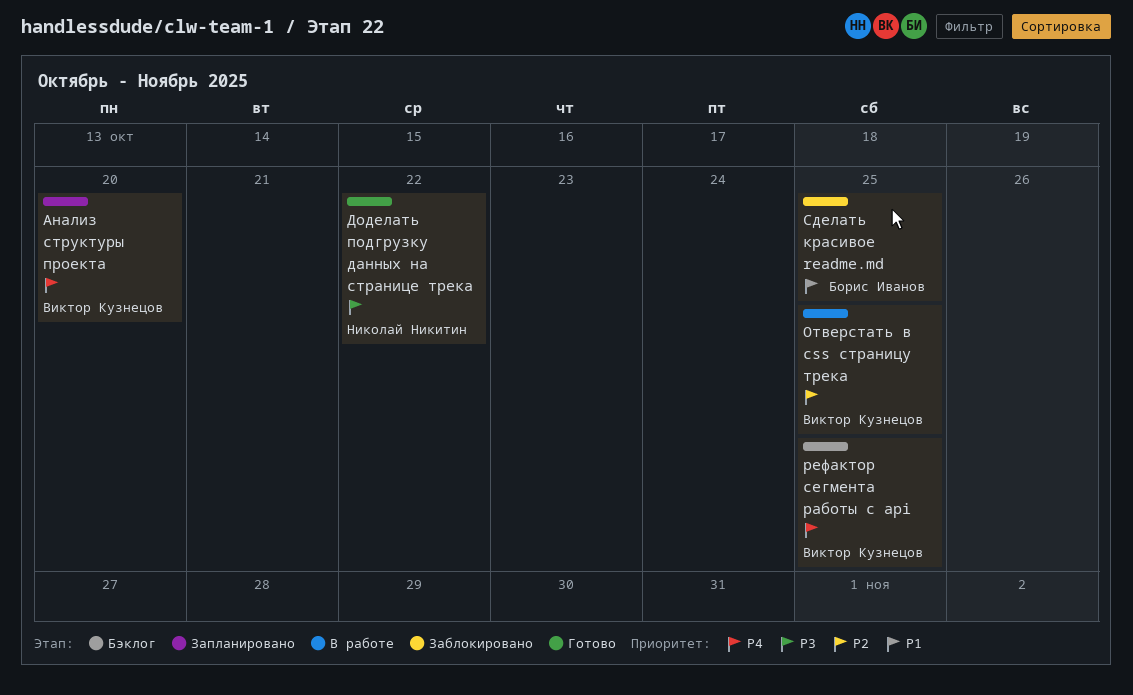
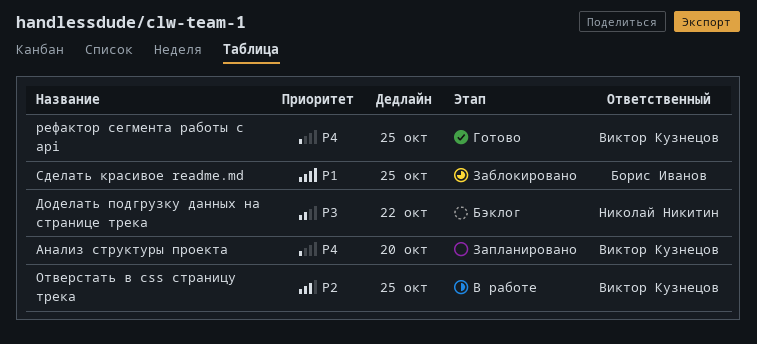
Доделать подгрузку данных на странице трека, status: Готово -> Бэклог
рефактор сегмента работы с api, status: Бэклог -> Готово

